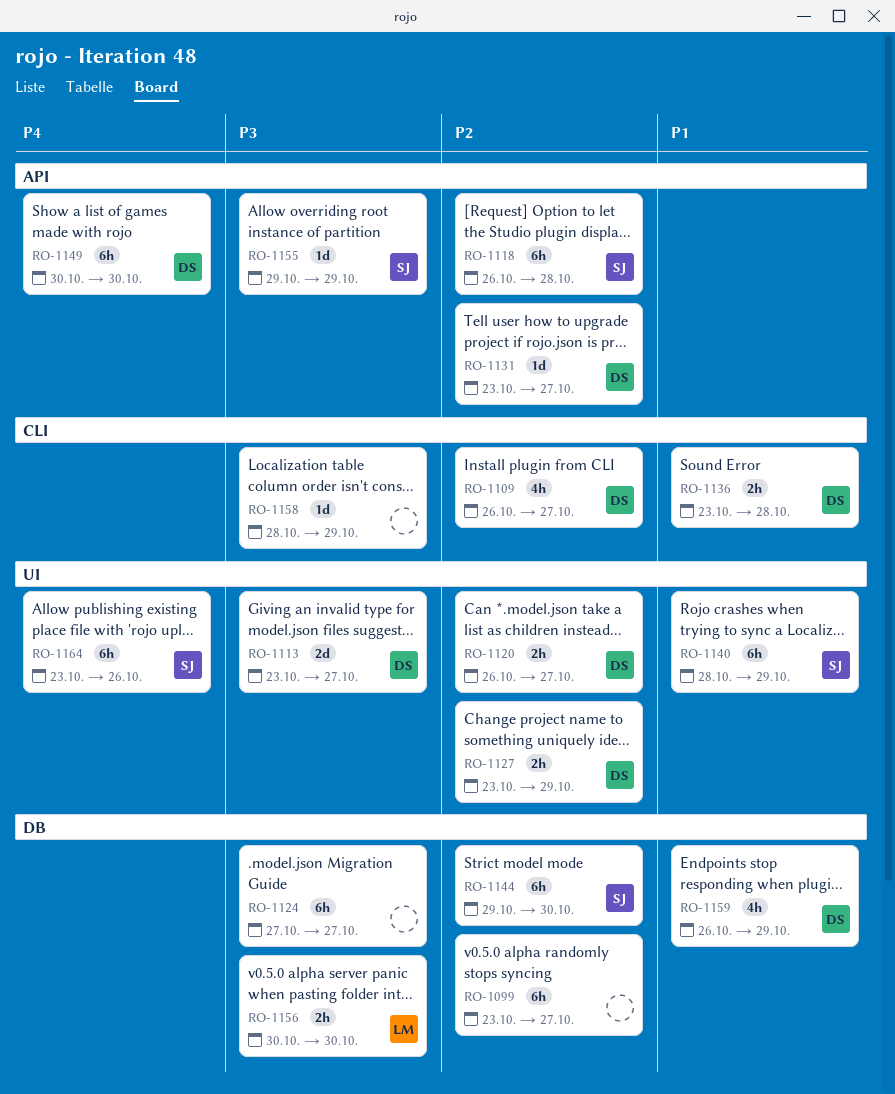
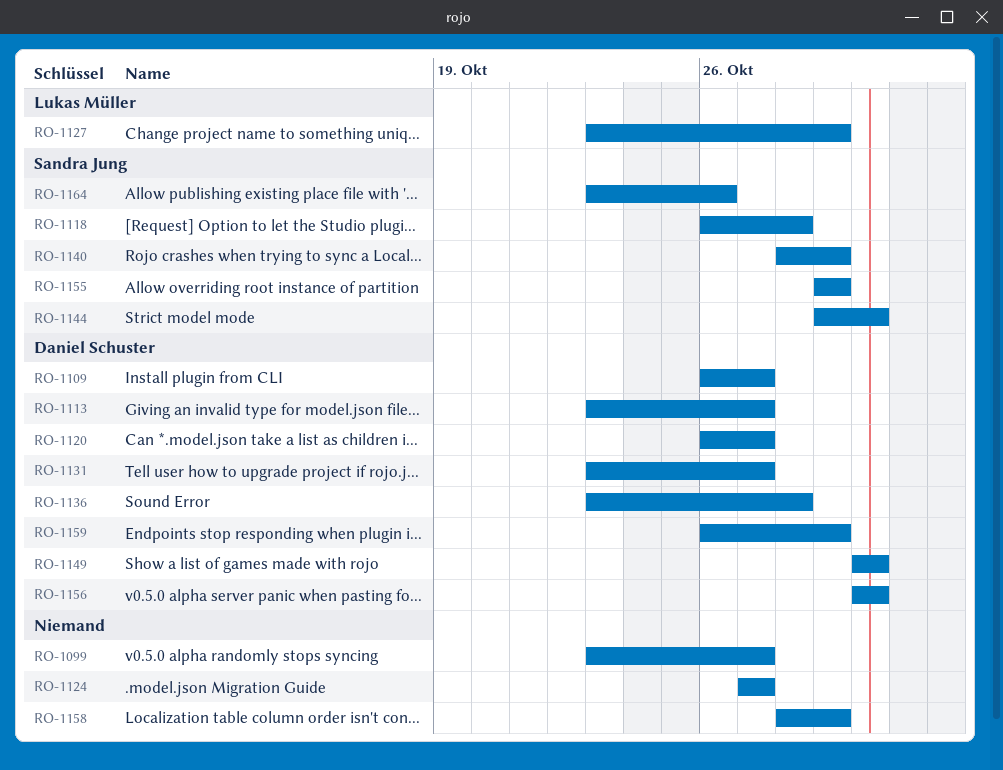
RO-1127, owner: Daniel Schuster -> Lukas Müller
RO-1156, owner: Lukas Müller -> Daniel Schuster

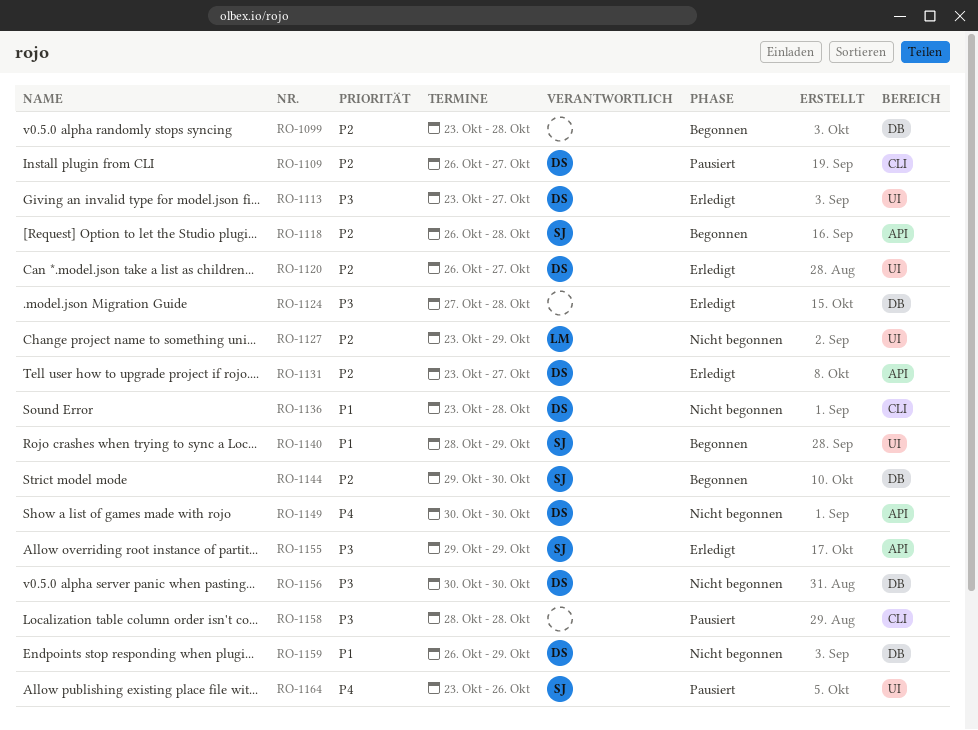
RO-1099, due: Oct 27 -> Oct 28
RO-1124, due: Oct 27 -> Oct 28
RO-1158, due: Oct 29 -> Oct 28

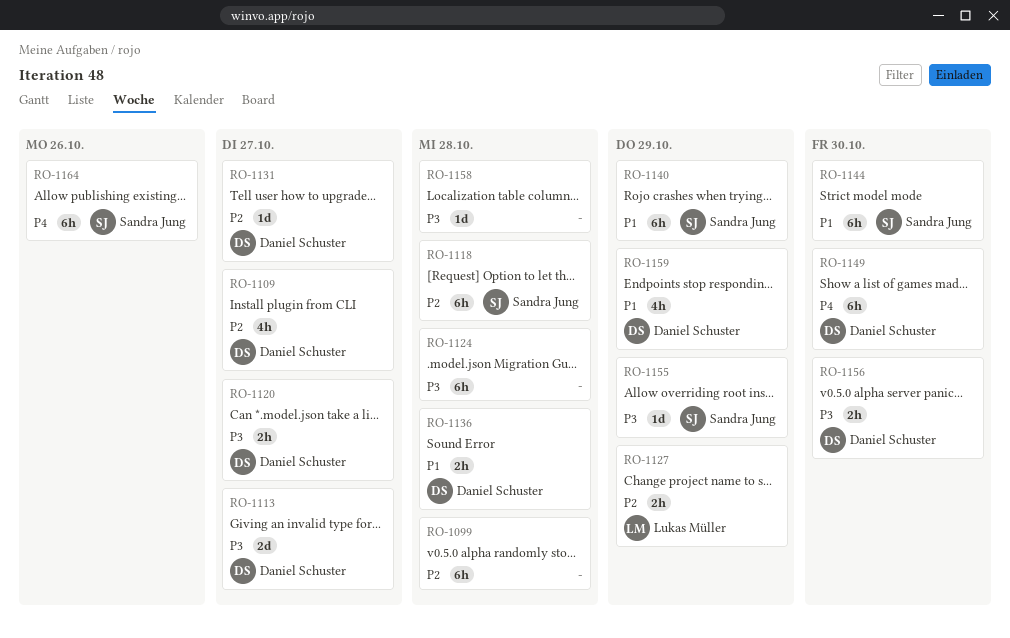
RO-1120, priority: P2 -> P3
RO-1144, priority: P2 -> P1

